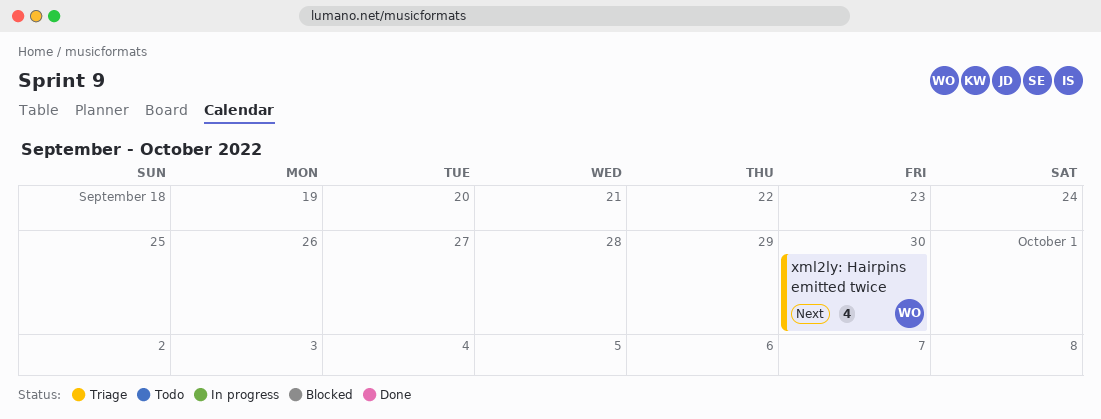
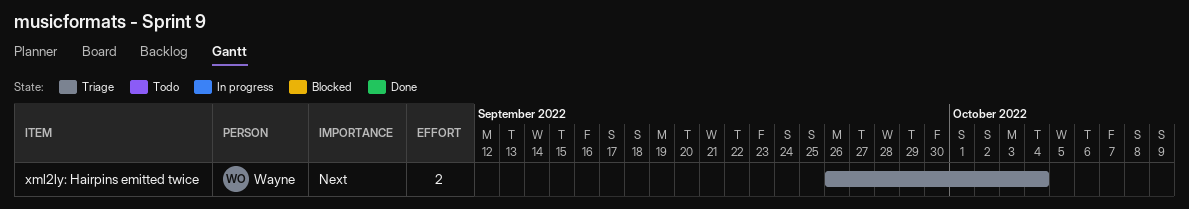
xml2ly: Hairpins emitted twice, estimate: 4 -> 2
xml2ly: Hairpins emitted twice, due: Sep 30 -> Oct 4

